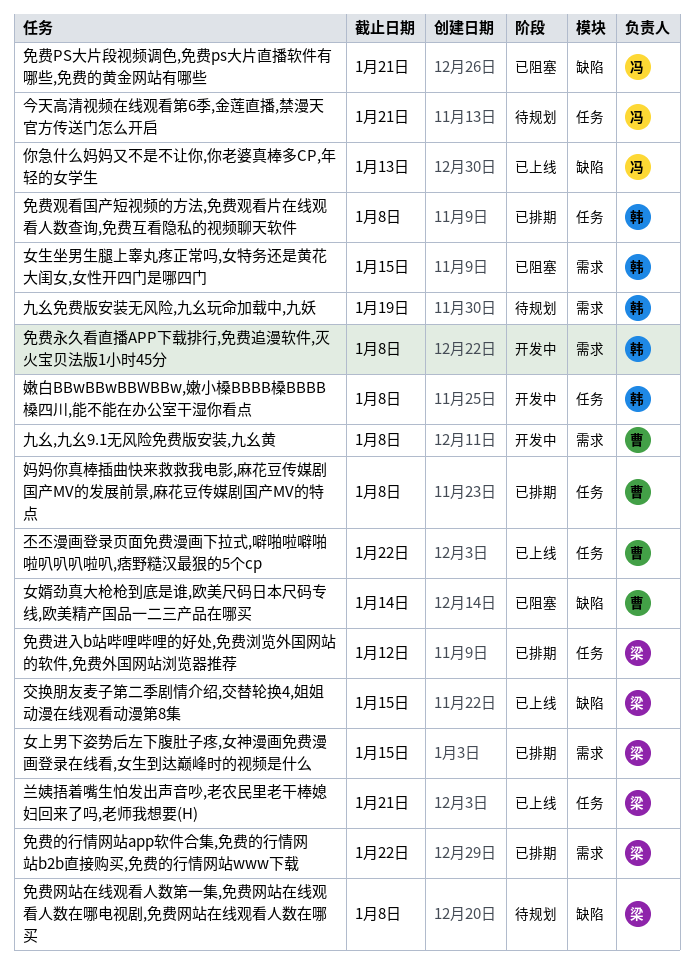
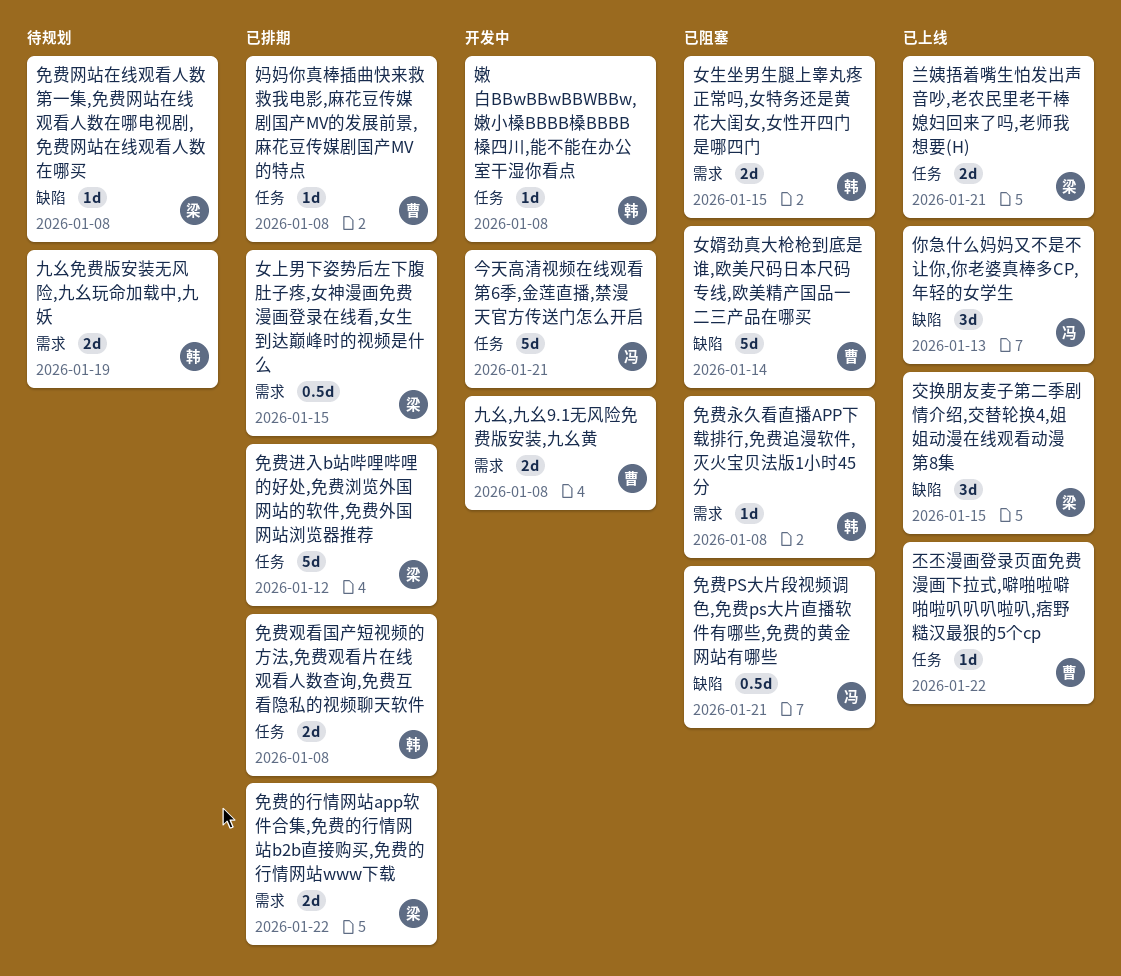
今天高清视频在线观看第6季,金莲直播,禁漫天官方传送门怎么开启, status: 待规划 -> 开发中
免费永久看直播APP下载排行,免费追漫软件,灭火宝贝法版1小时45分, status: 开发中 -> 已阻塞

